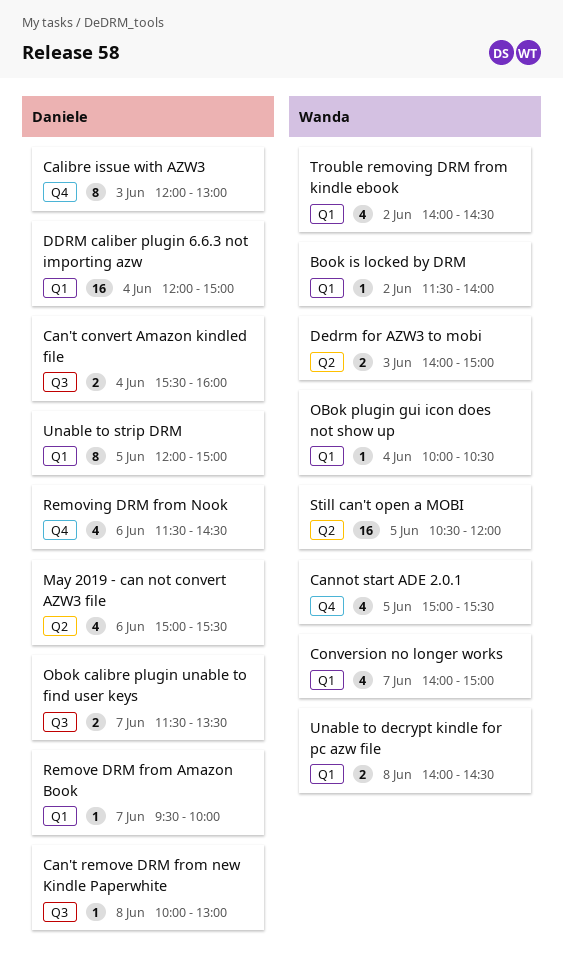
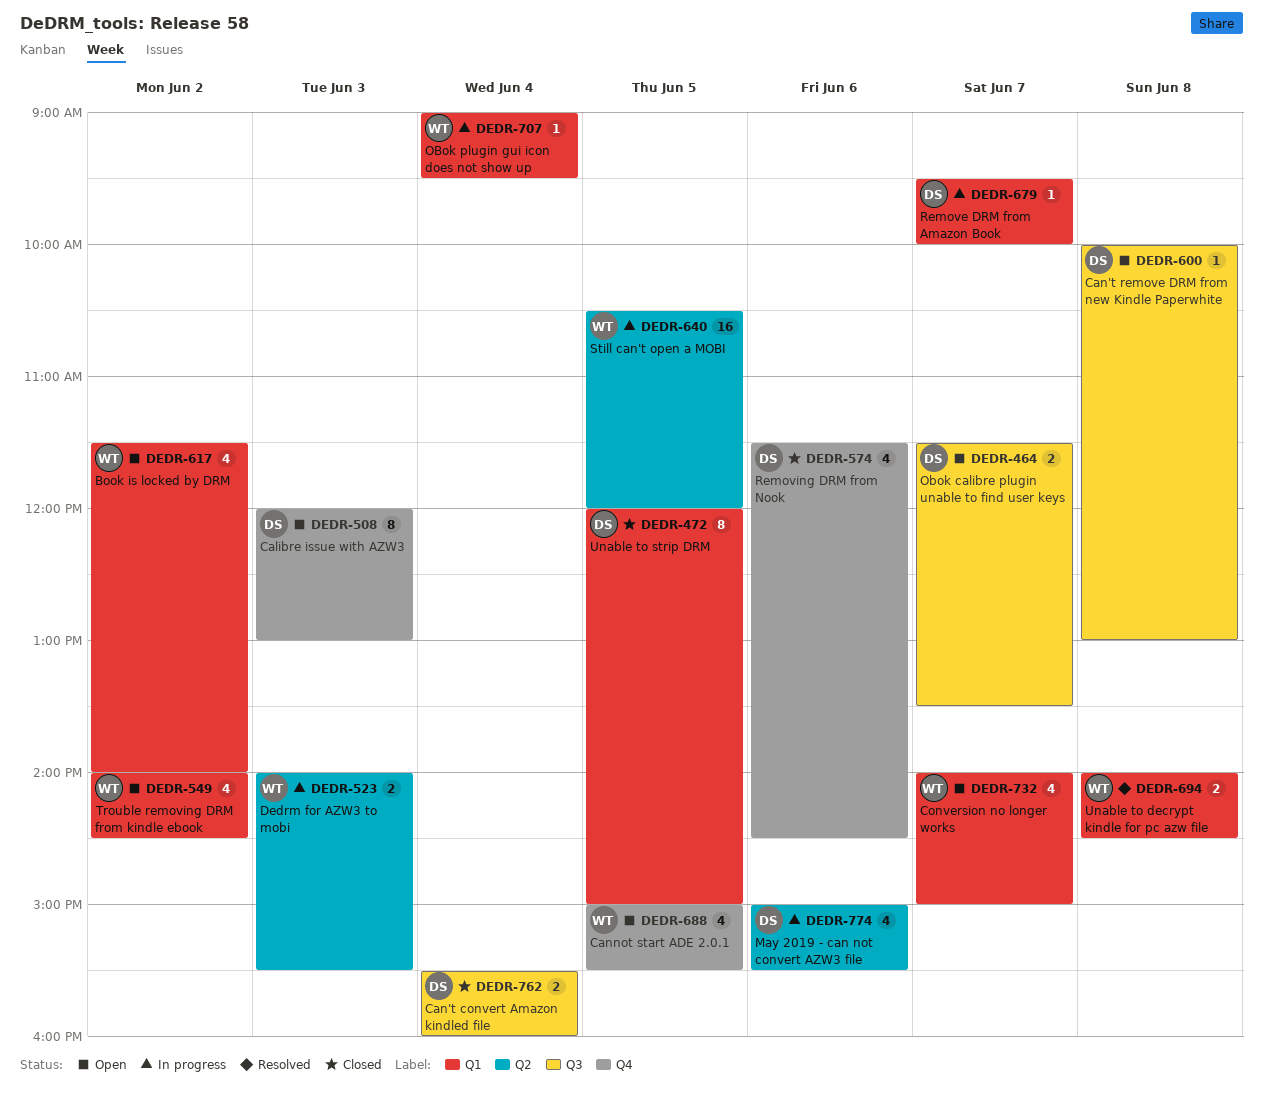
Book is locked by DRM, estimate: 1 -> 4
DDRM caliber plugin 6.6.3 not importing azw: present -> none
Dedrm for AZW3 to mobi, ends: 15:00 -> 15:30
OBok plugin gui icon does not show up, begins: 10:00 -> 09:00
OBok plugin gui icon does not show up, ends: 10:30 -> 09:30

